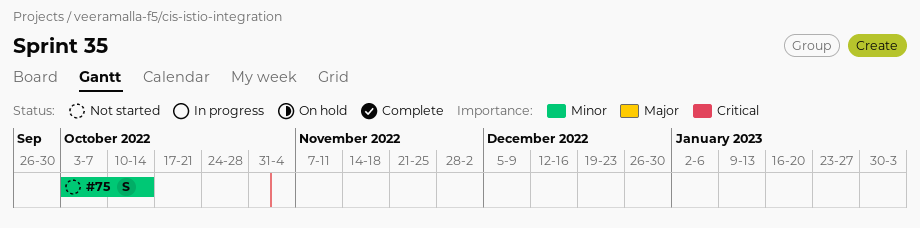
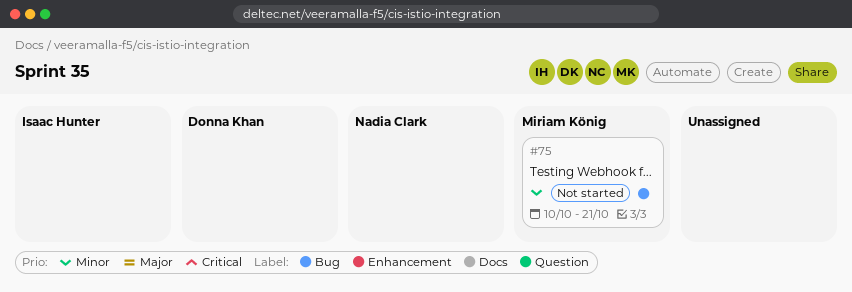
#75, start: Oct 3 -> Oct 10
#75, due: Oct 14 -> Oct 21

